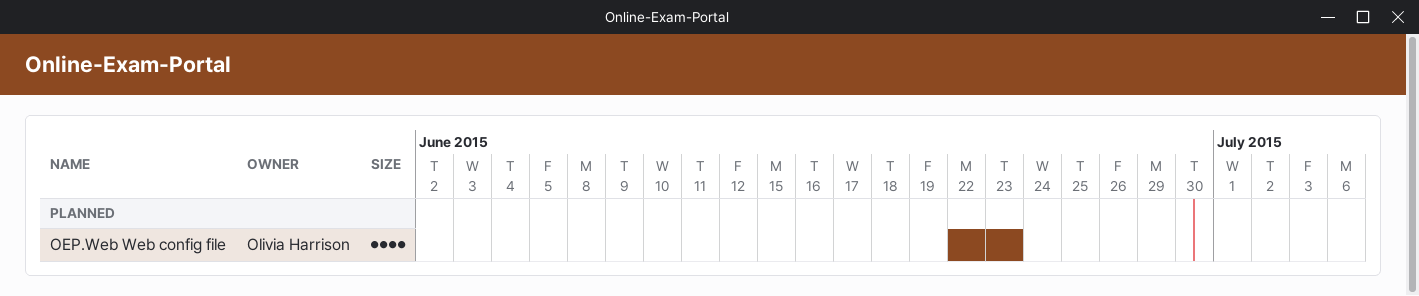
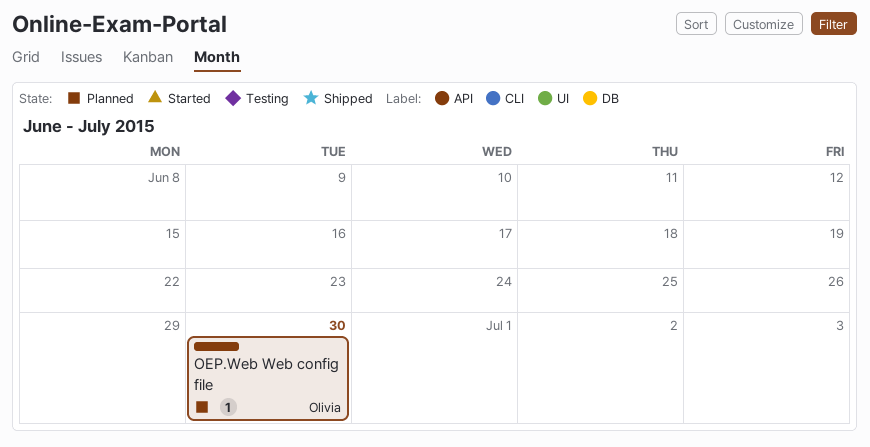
OEP.Web Web config file, estimate: 4 -> 1
OEP.Web Web config file, due: Jun 23 -> Jun 30

